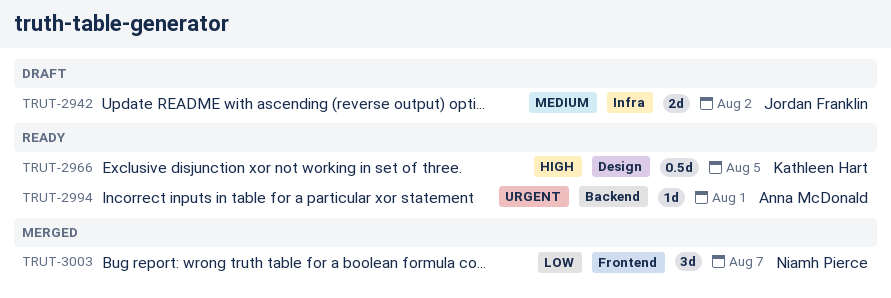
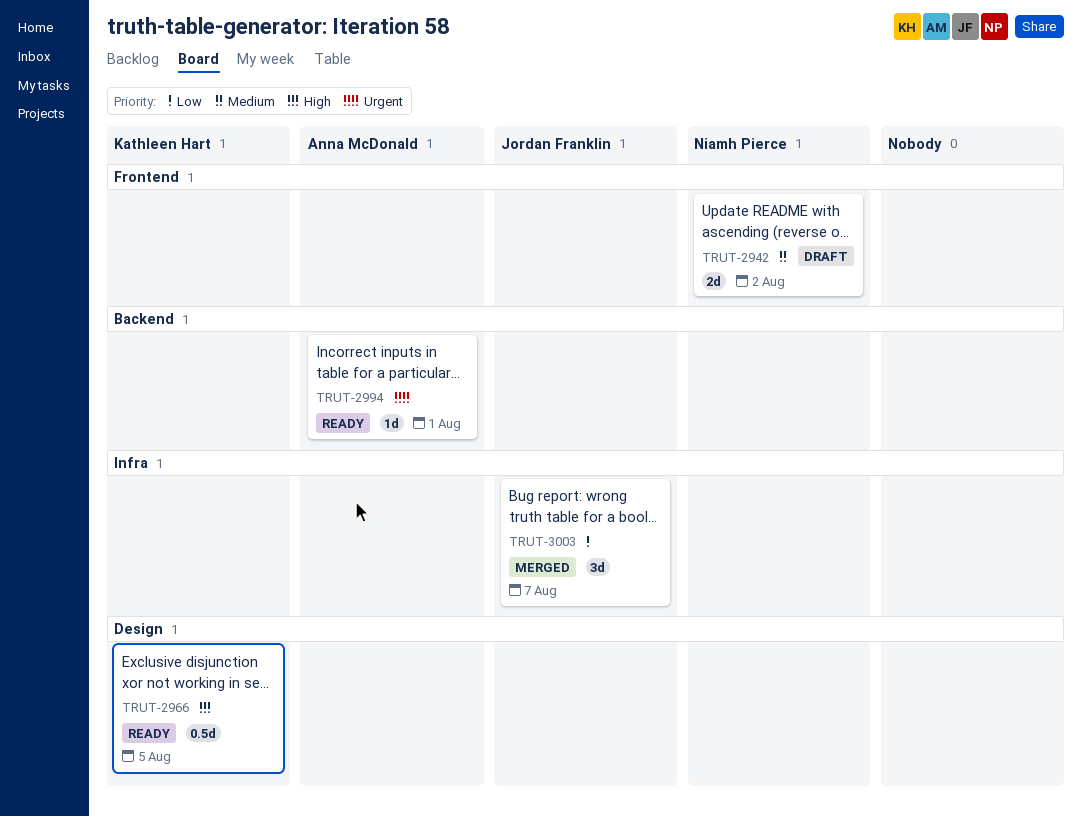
TRUT-2942, owner: Jordan Franklin -> Niamh Pierce
TRUT-2942, label: Infra -> Frontend
TRUT-3003, owner: Niamh Pierce -> Jordan Franklin
TRUT-3003, label: Frontend -> Infra

